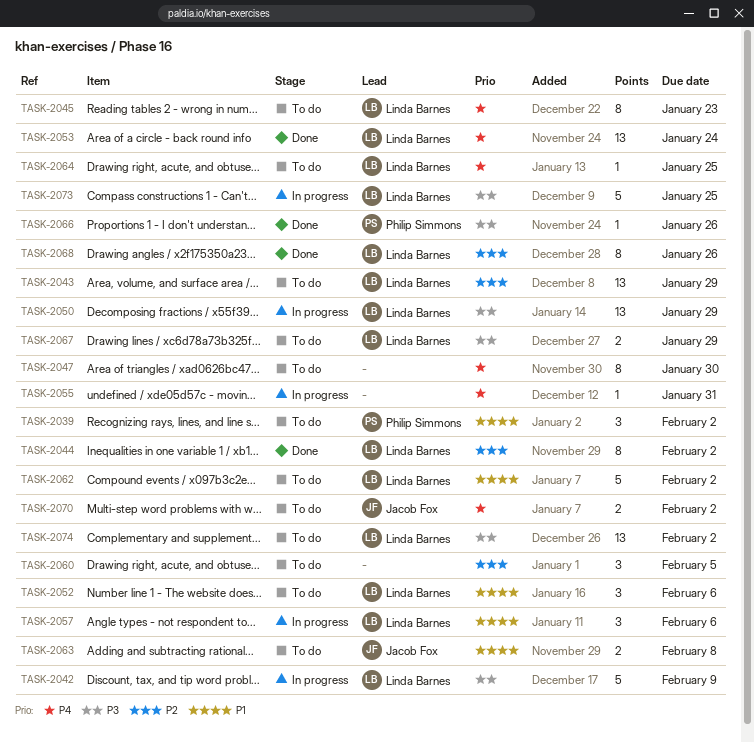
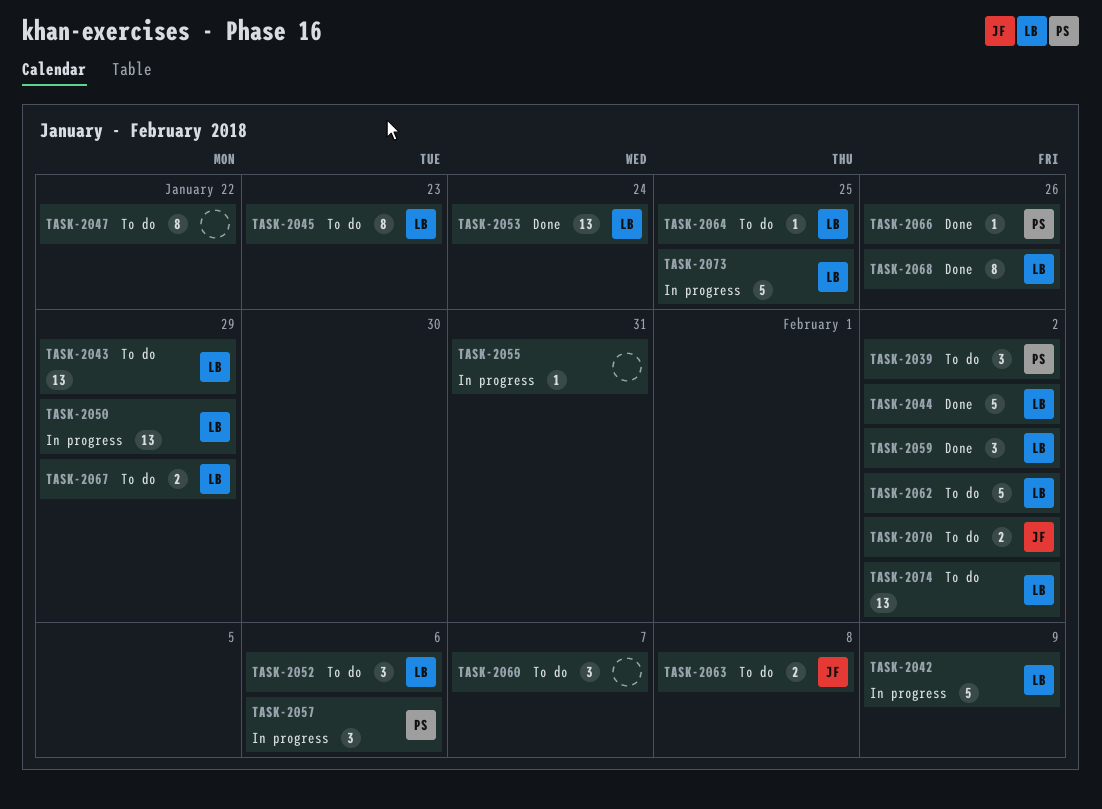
TASK-2044, estimate: 8 -> 5
TASK-2047, due: Jan 30 -> Jan 22
TASK-2057, owner: Linda Barnes -> Philip Simmons
TASK-2059: none -> present
TASK-2060, due: Feb 5 -> Feb 7

